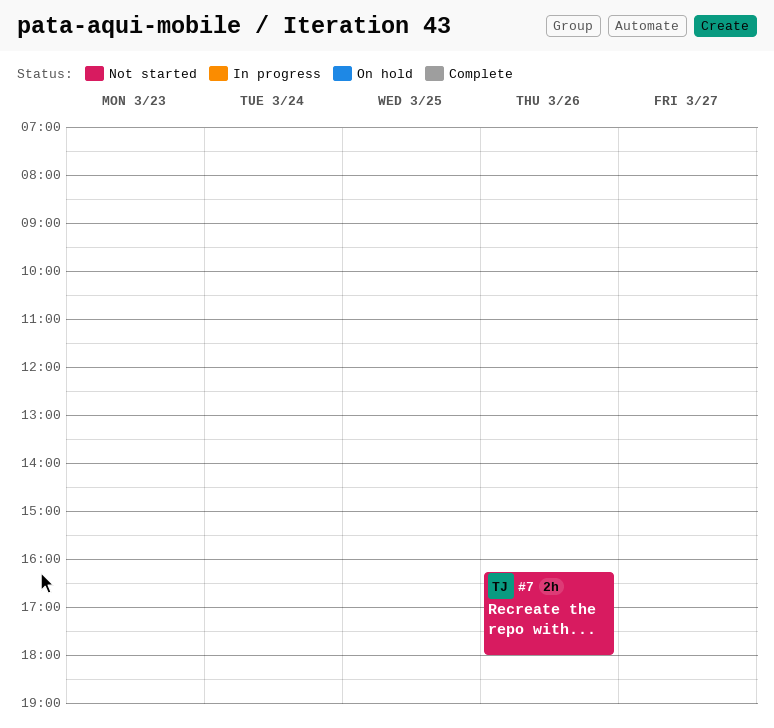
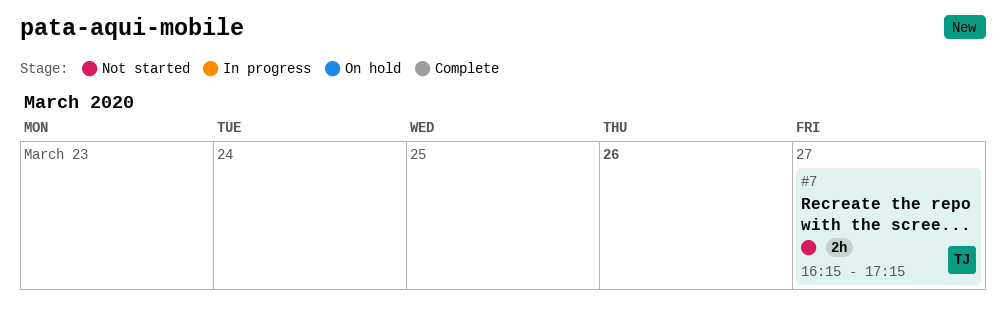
#7, day: Mar 26 -> Mar 27
#7, ends: 18:00 -> 17:15

